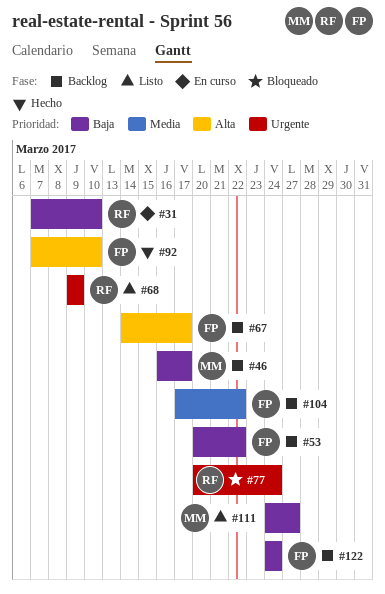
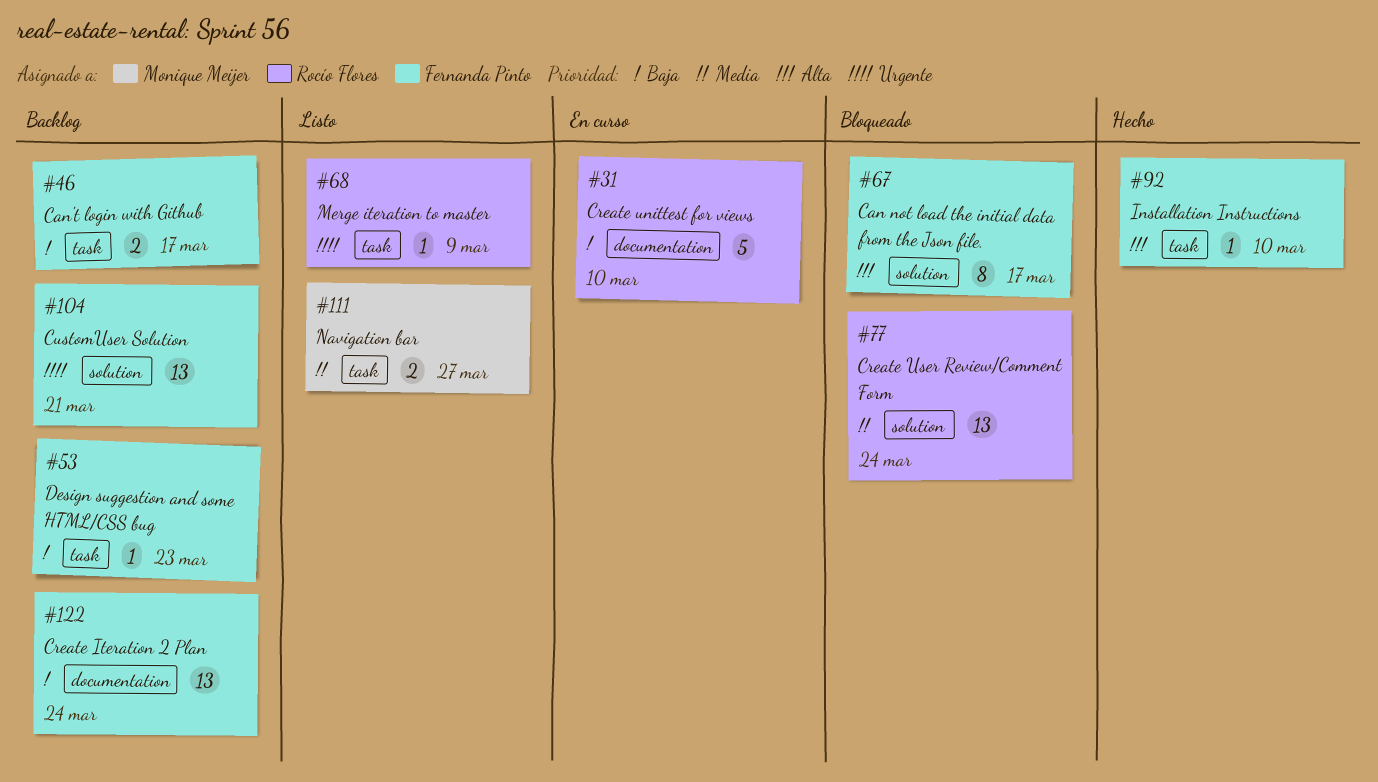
#46, owner: Monique Meijer -> Fernanda Pinto
#53, due: Mar 22 -> Mar 23
#67, status: Backlog -> Bloqueado
#77, priority: Urgente -> Media
#104, priority: Media -> Urgente
#104, due: Mar 22 -> Mar 21
#111, priority: Baja -> Media

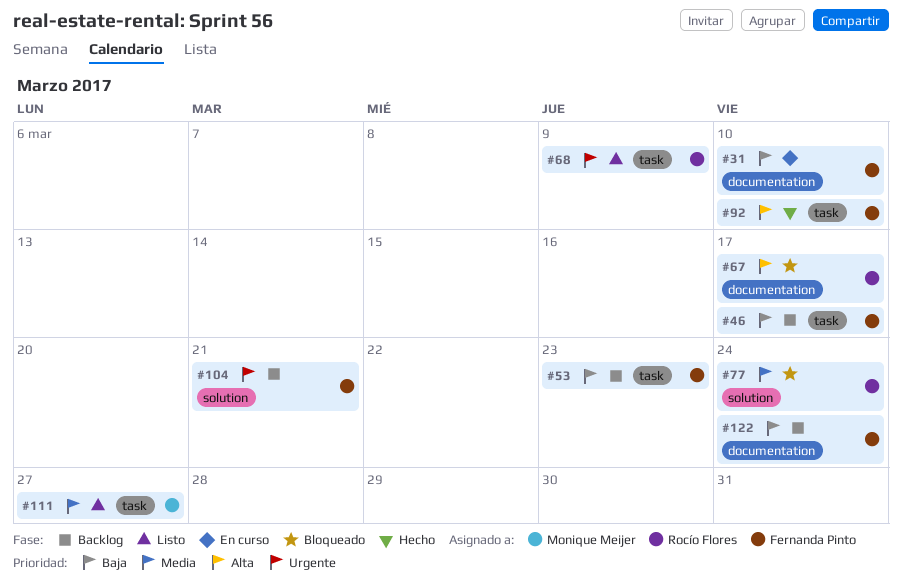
#31, owner: Rocío Flores -> Fernanda Pinto
#67, owner: Fernanda Pinto -> Rocío Flores
#67, label: solution -> documentation

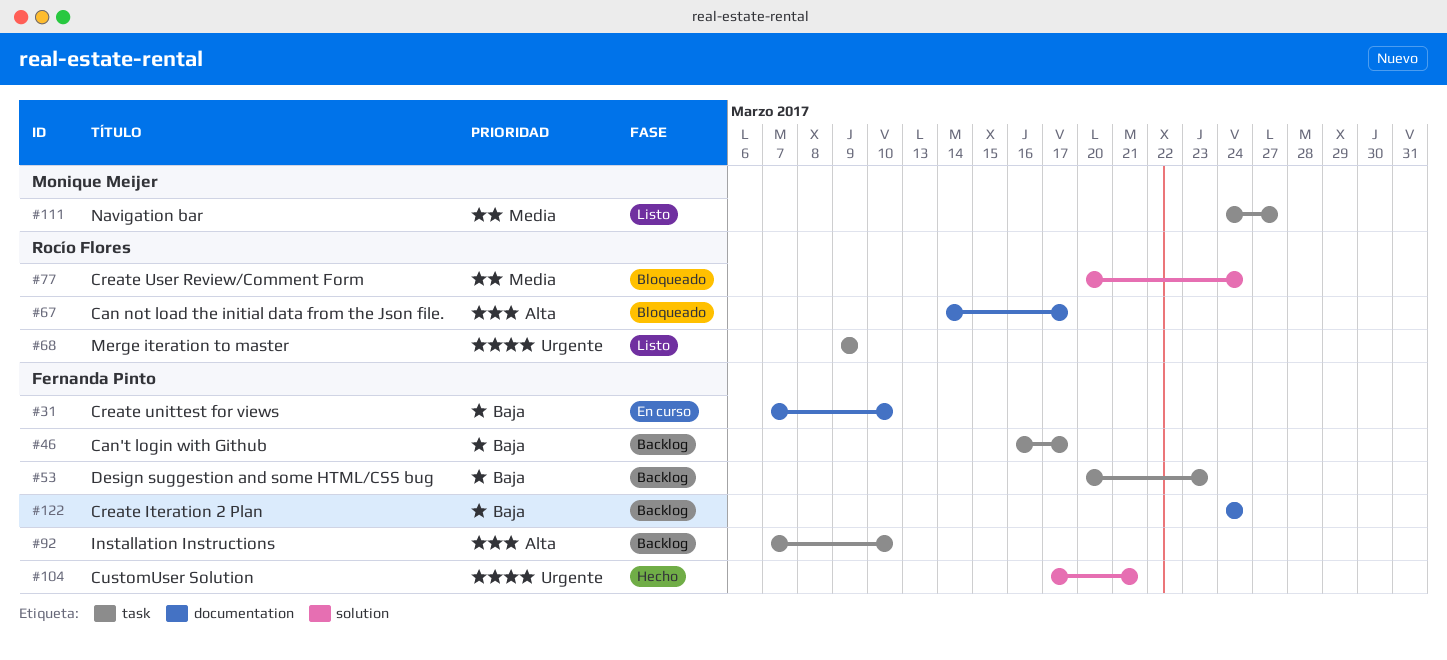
#92, status: Hecho -> Backlog
#104, status: Backlog -> Hecho

